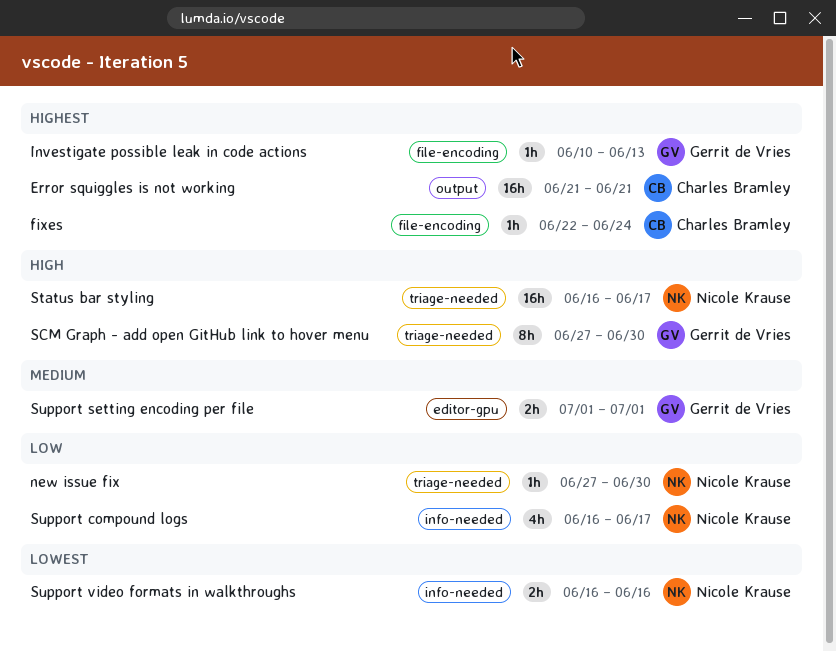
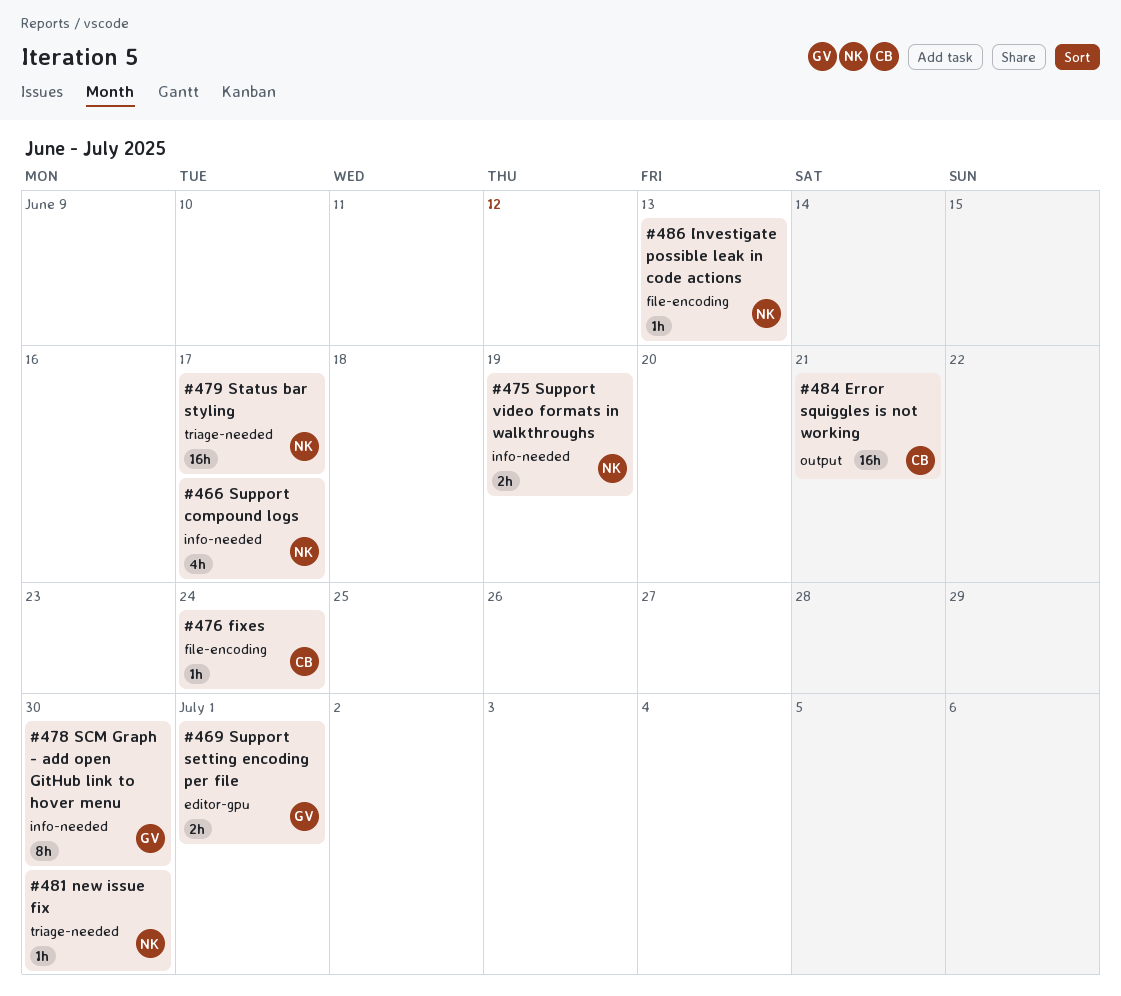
Investigate possible leak in code actions, owner: Gerrit de Vries -> Nicole Krause
SCM Graph - add open GitHub link to hover menu, label: triage-needed -> info-needed
Support video formats in walkthroughs, due: Jun 16 -> Jun 19

